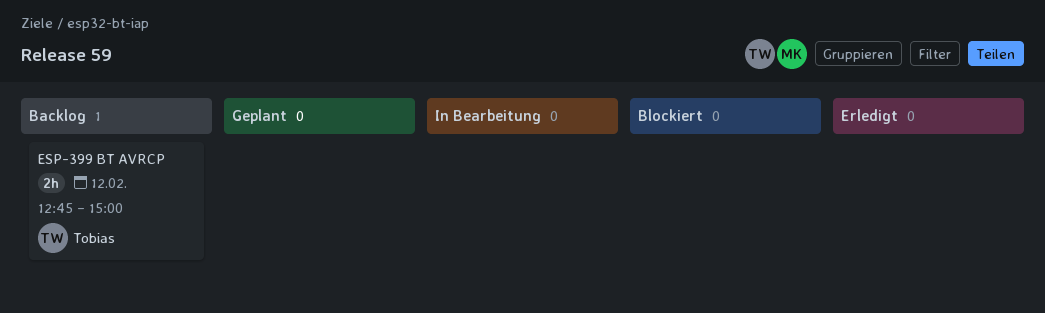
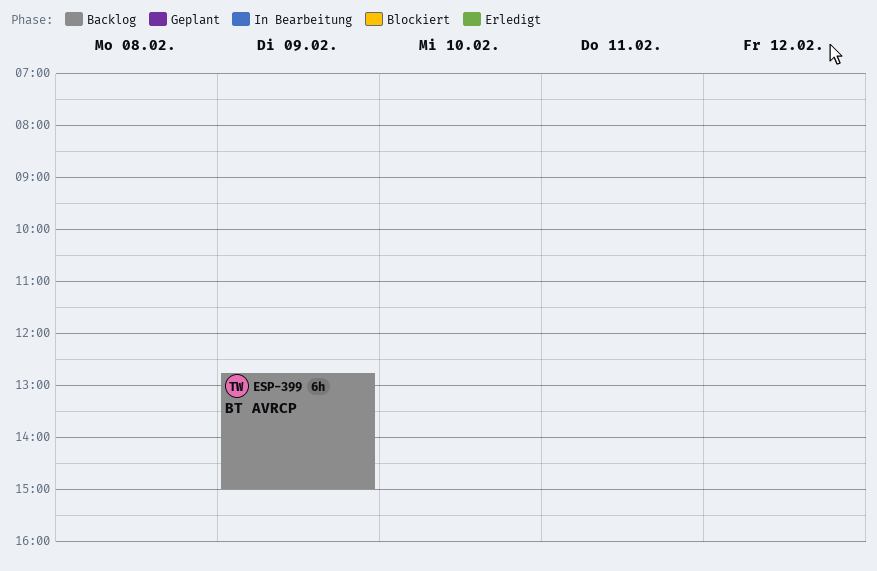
ESP-399, estimate: 2h -> 6h
ESP-399, day: Feb 12 -> Feb 9

